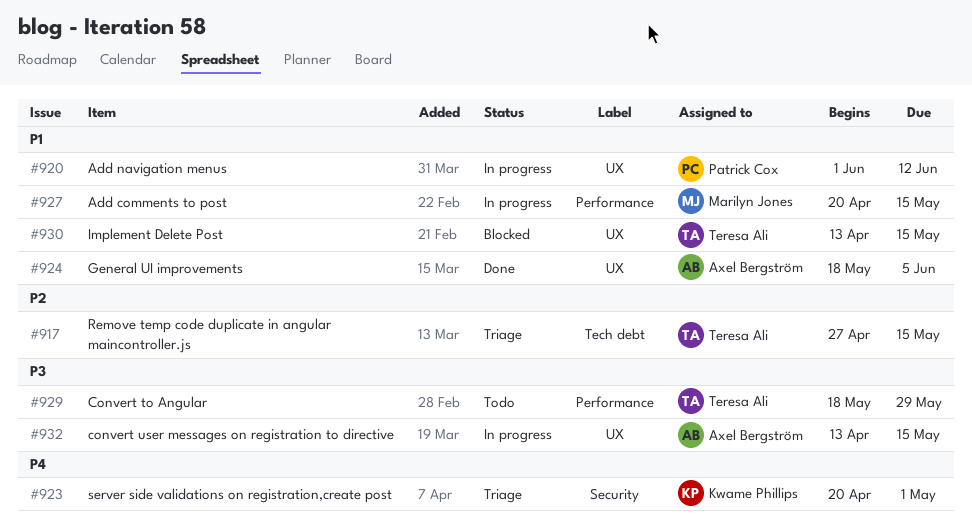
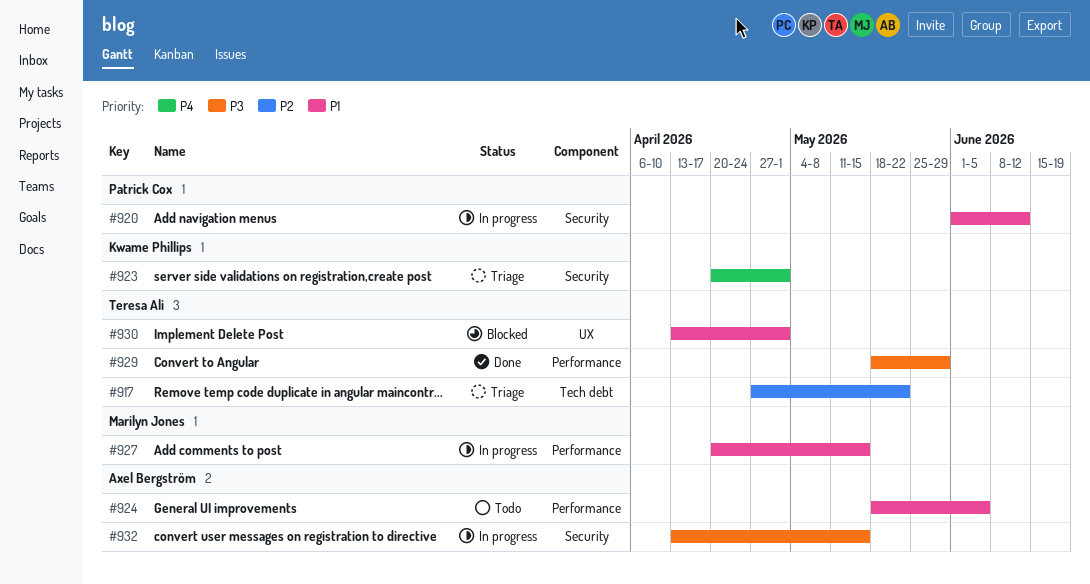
#917, due: May 15 -> May 22
#920, label: UX -> Security
#924, status: Done -> Todo
#924, label: UX -> Performance
#929, status: Todo -> Done
#930, due: May 15 -> May 1
#932, label: UX -> Security

